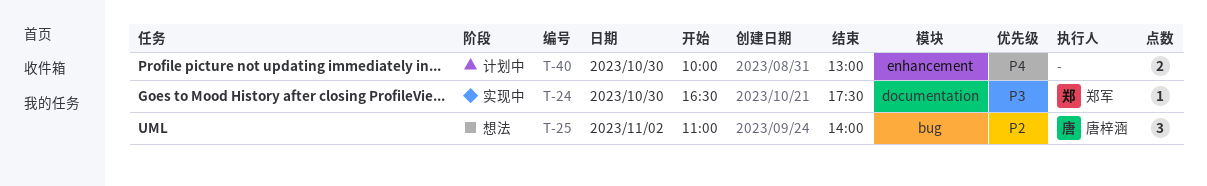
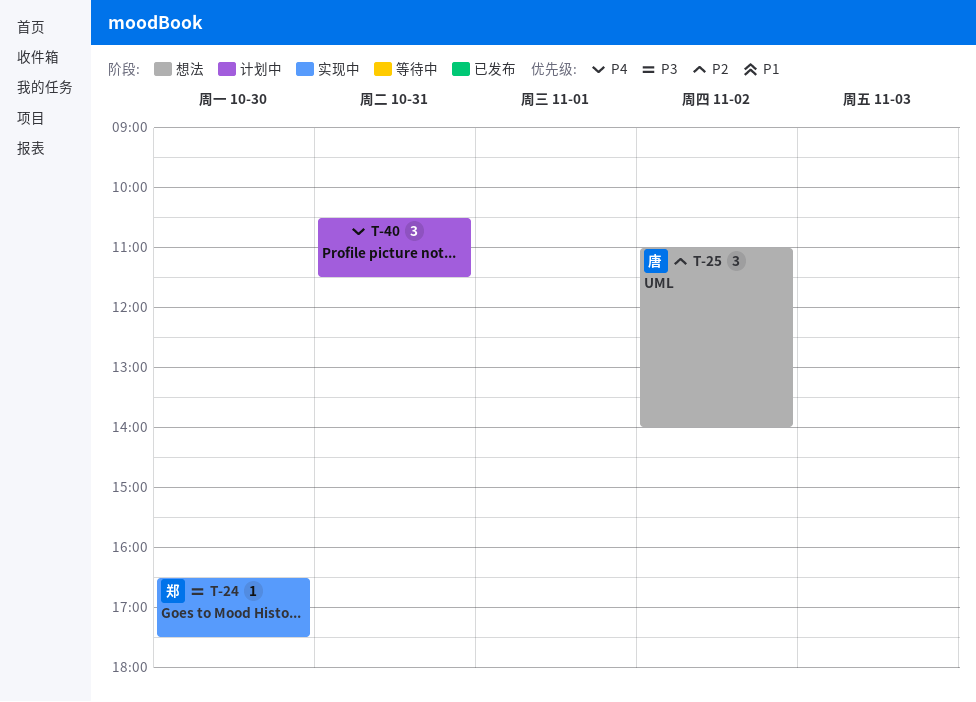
T-40, estimate: 2 -> 3
T-40, day: Oct 30 -> Oct 31
T-40, begins: 10:00 -> 10:30
T-40, ends: 13:00 -> 11:30

